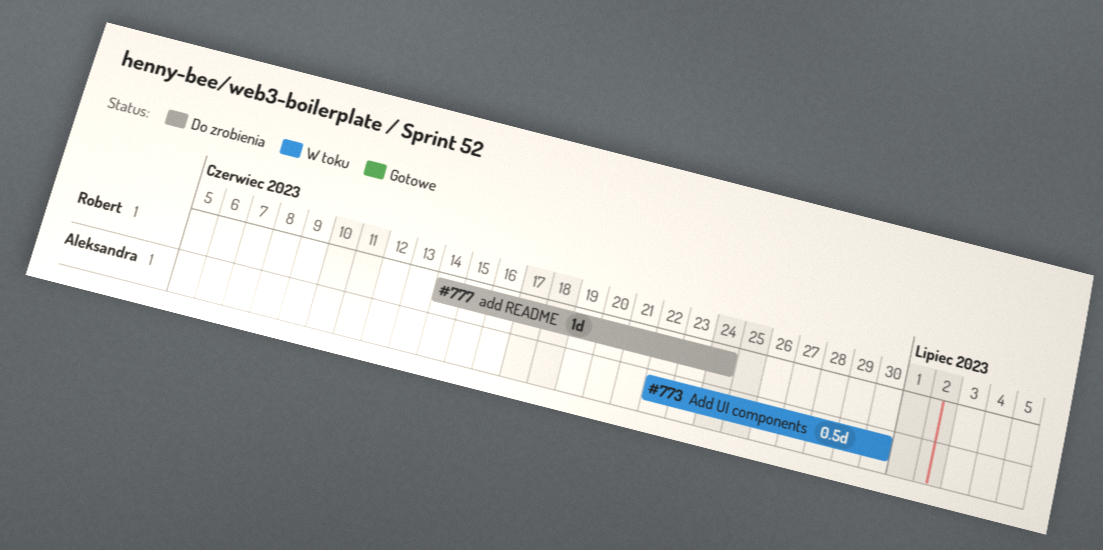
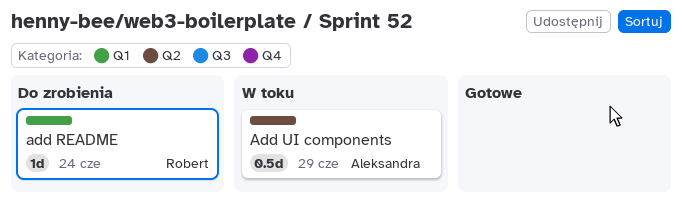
Add UI components, due: Jun 30 -> Jun 29

